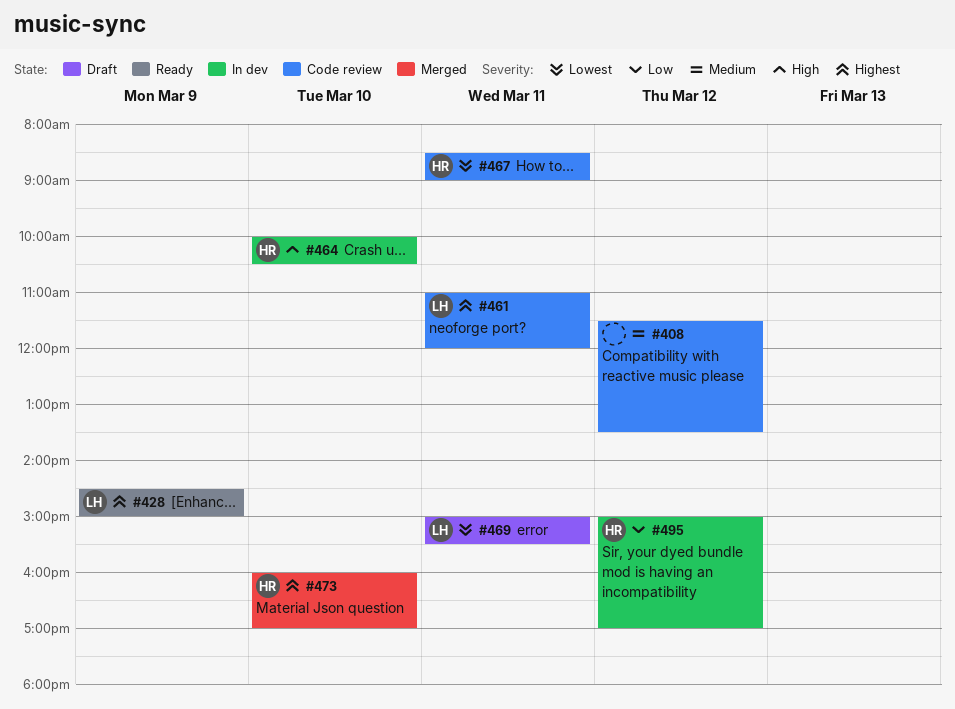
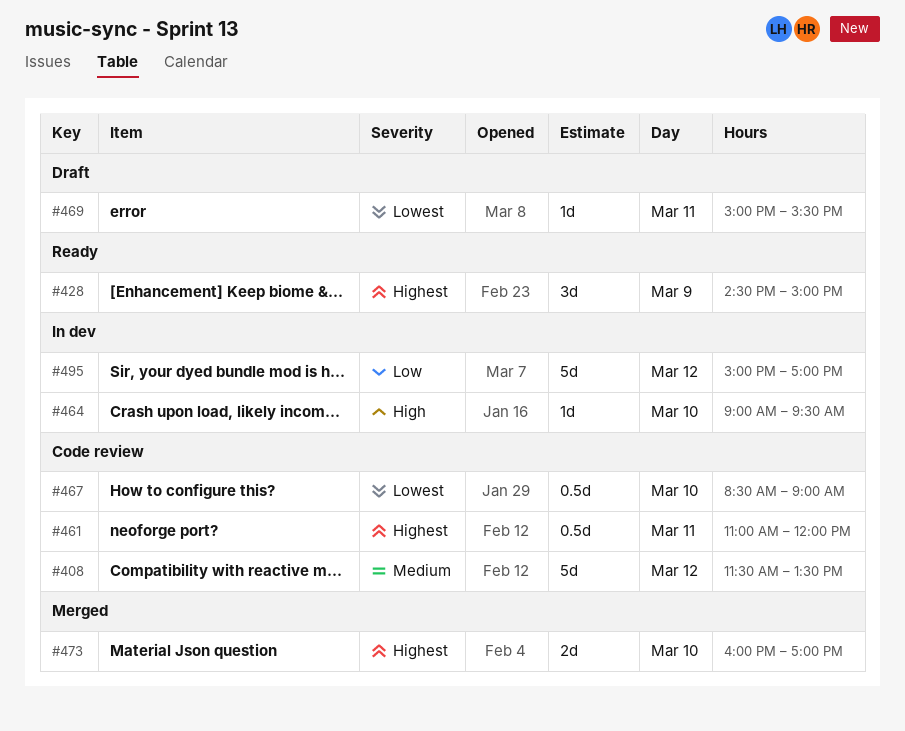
#464, begins: 10:00 -> 09:00
#464, ends: 10:30 -> 09:30
#467, day: Mar 11 -> Mar 10

